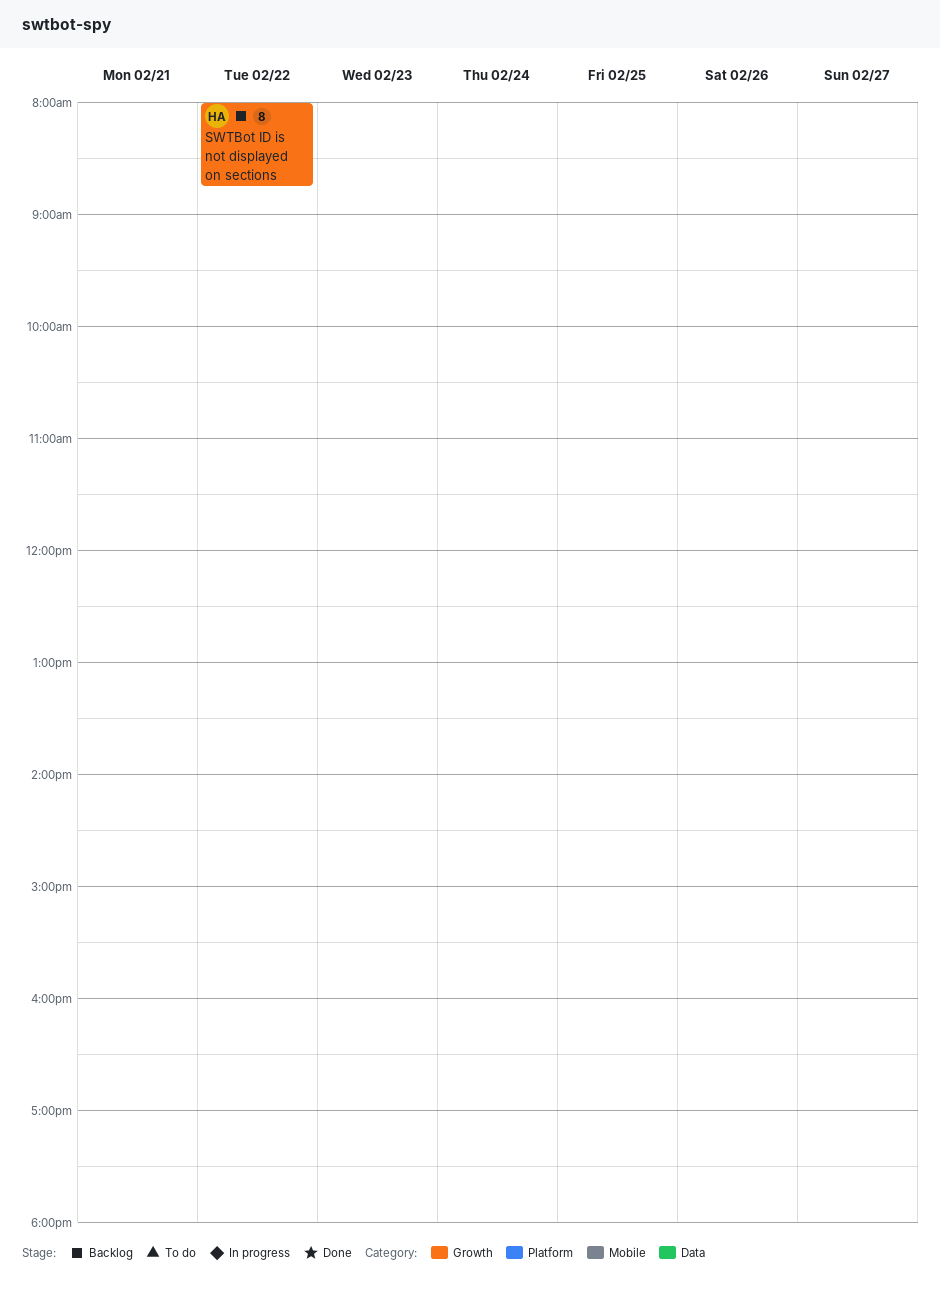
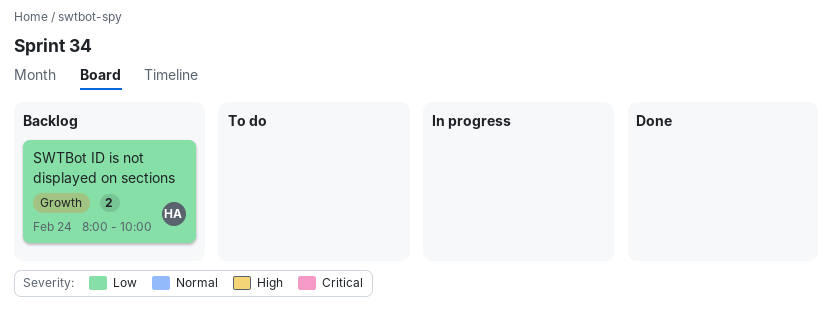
SWTBot ID is not displayed on sections, estimate: 8 -> 2
SWTBot ID is not displayed on sections, day: Feb 22 -> Feb 24
SWTBot ID is not displayed on sections, ends: 08:45 -> 10:00

